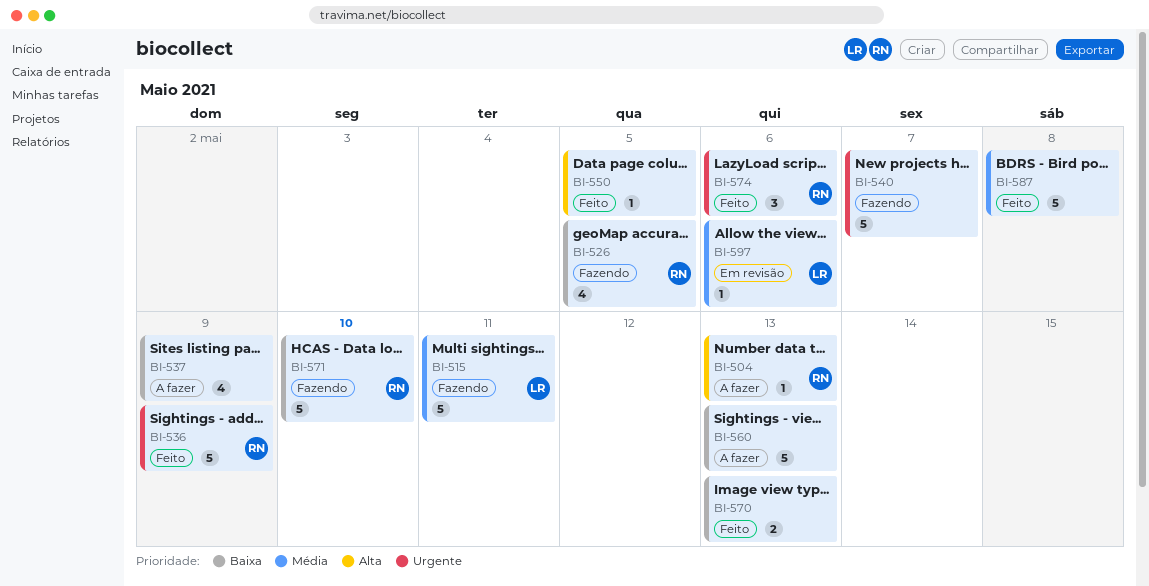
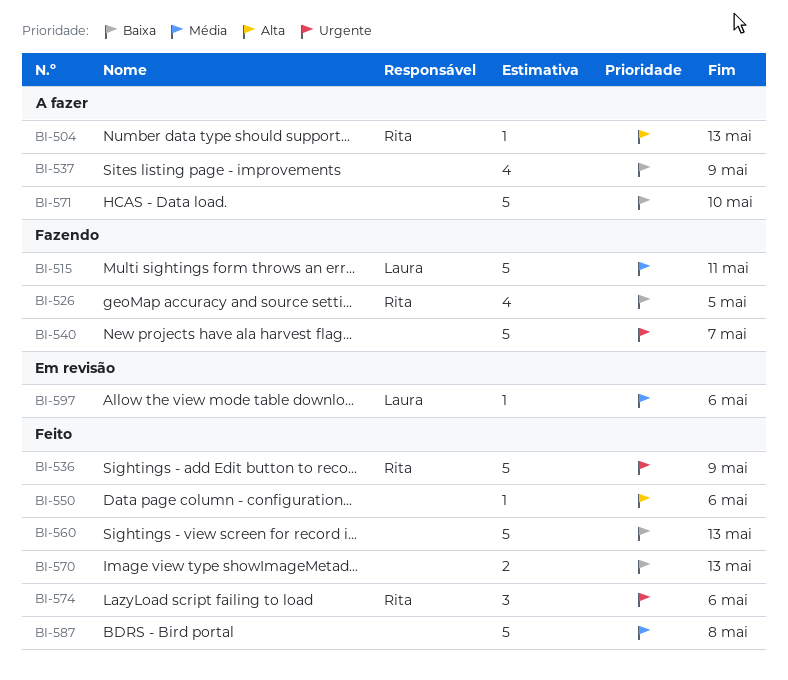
BI-550, due: May 5 -> May 6
BI-560, status: A fazer -> Feito
BI-571, status: Fazendo -> A fazer
BI-571, owner: Rita -> none

